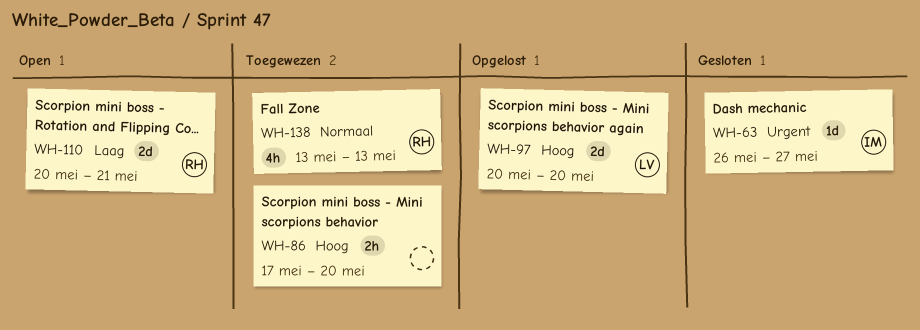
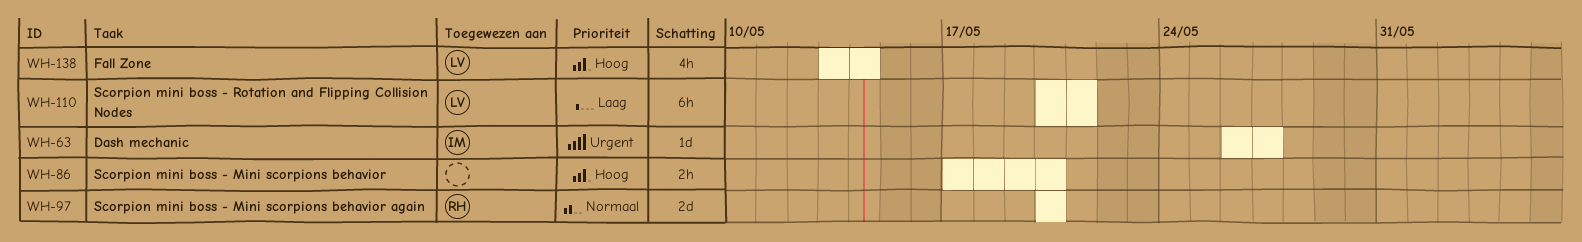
WH-97, owner: LV -> RH
WH-97, priority: Hoog -> Normaal
WH-110, owner: RH -> LV
WH-110, estimate: 2d -> 6h
WH-138, owner: RH -> LV
WH-138, priority: Normaal -> Hoog
WH-138, due: May 13 -> May 14

